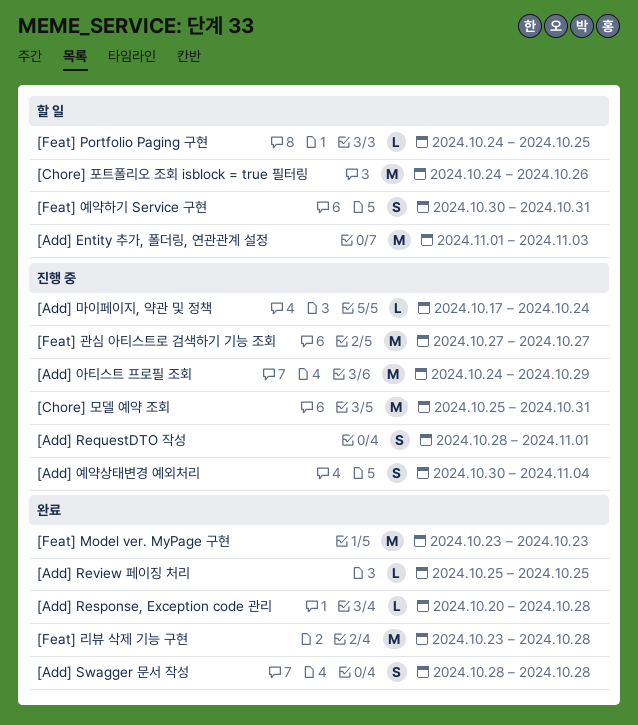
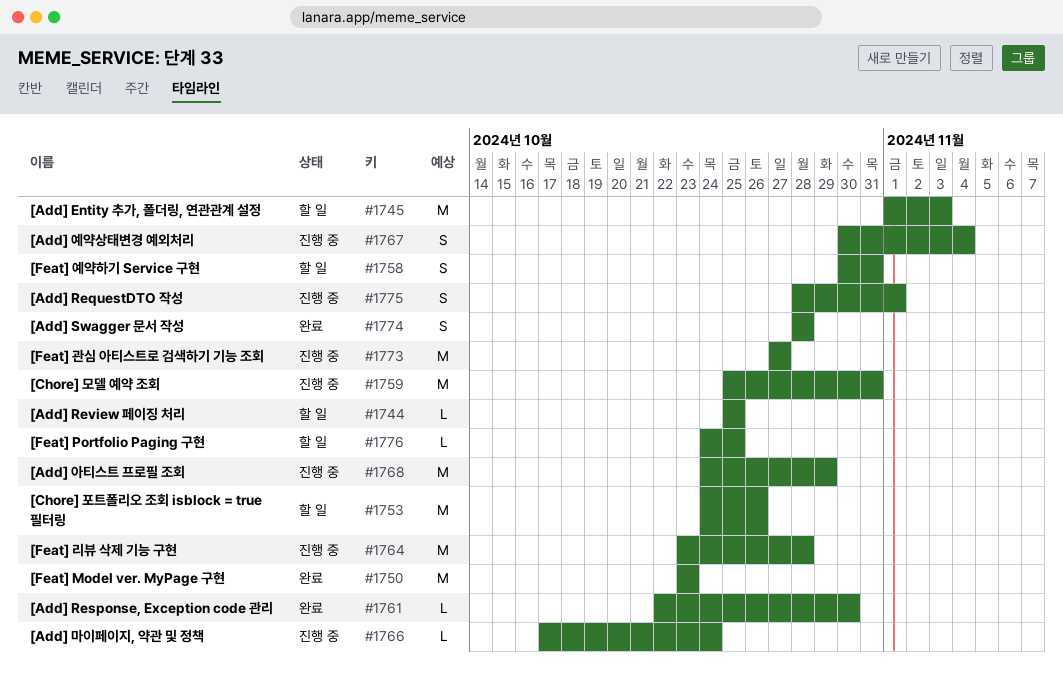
[Add] Response, Exception code 관리, start: Oct 20 -> Oct 22
[Add] Response, Exception code 관리, due: Oct 28 -> Oct 30
[Add] Review 페이징 처리, status: 완료 -> 할 일
[Feat] 리뷰 삭제 기능 구현, status: 완료 -> 진행 중

